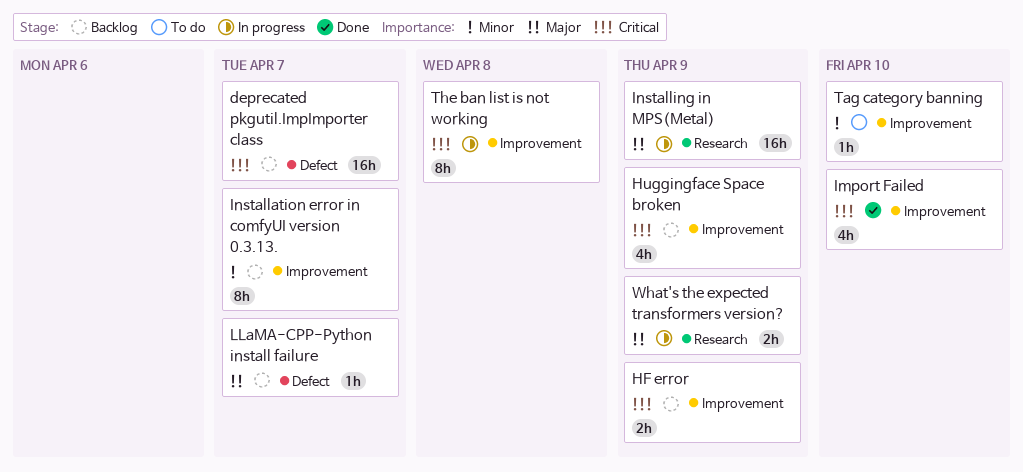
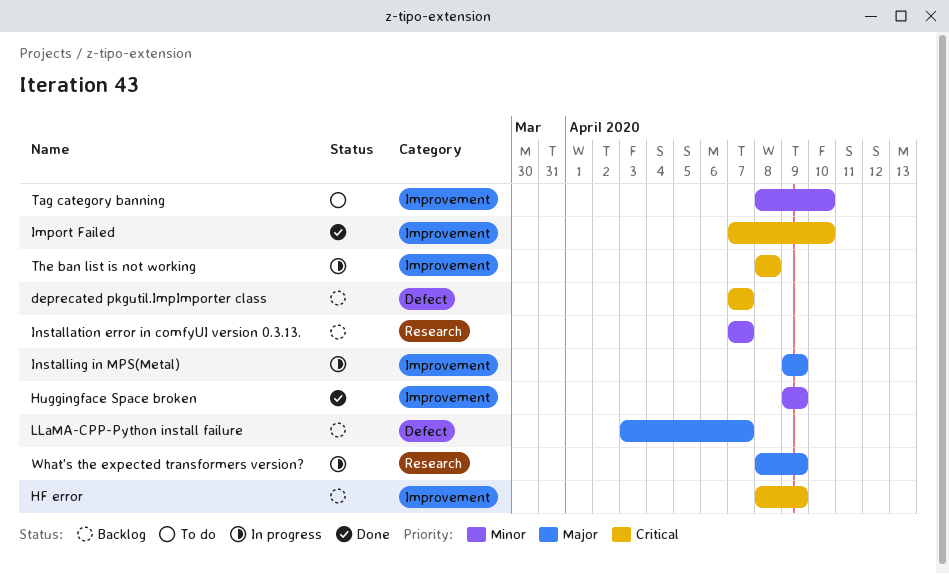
Huggingface Space broken, status: Backlog -> Done
Huggingface Space broken, priority: Critical -> Minor
Installation error in comfyUI version 0.3.13., label: Improvement -> Research
Installing in MPS(Metal), label: Research -> Improvement

